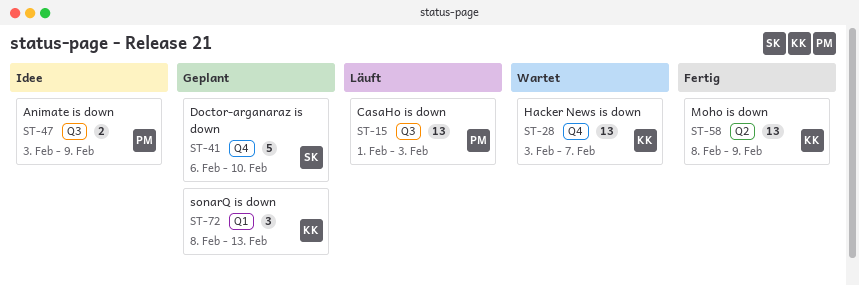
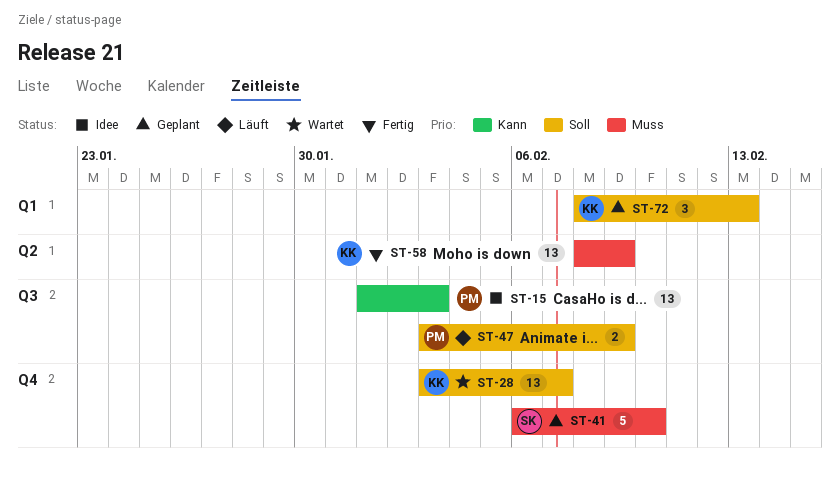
ST-15, status: Läuft -> Idee
ST-47, status: Idee -> Läuft

